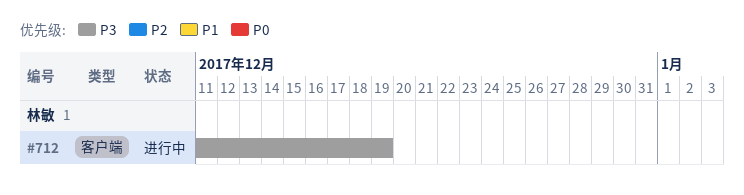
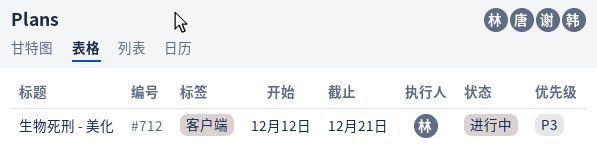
#712, start: Dec 11 -> Dec 12
#712, due: Dec 19 -> Dec 21

